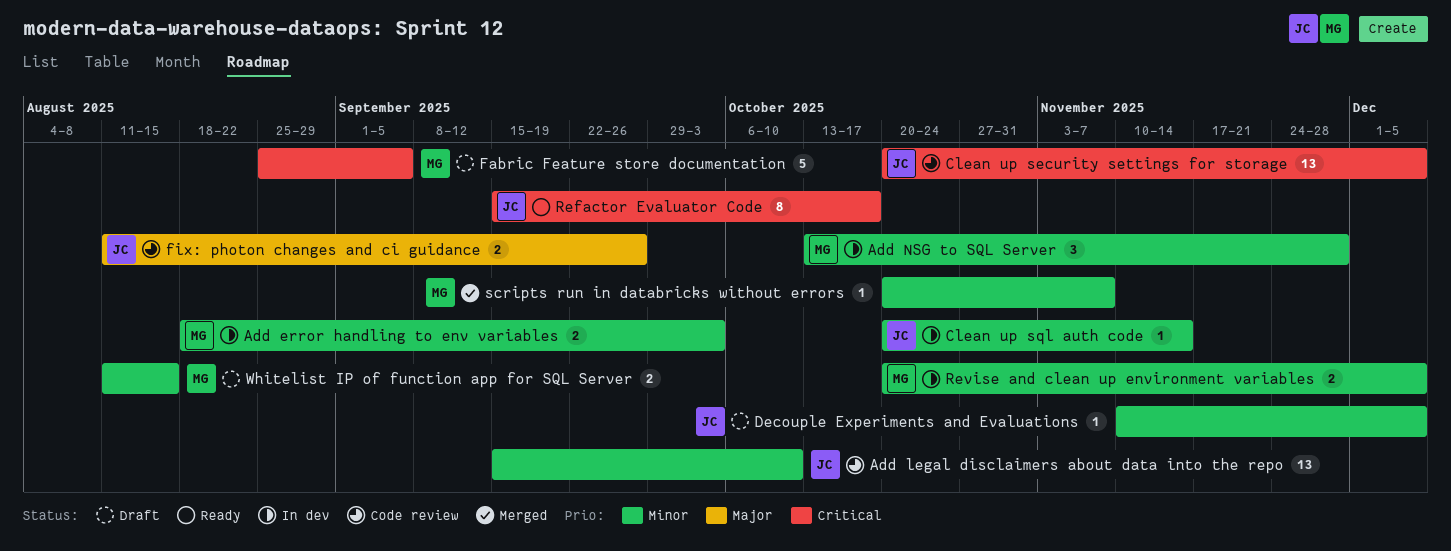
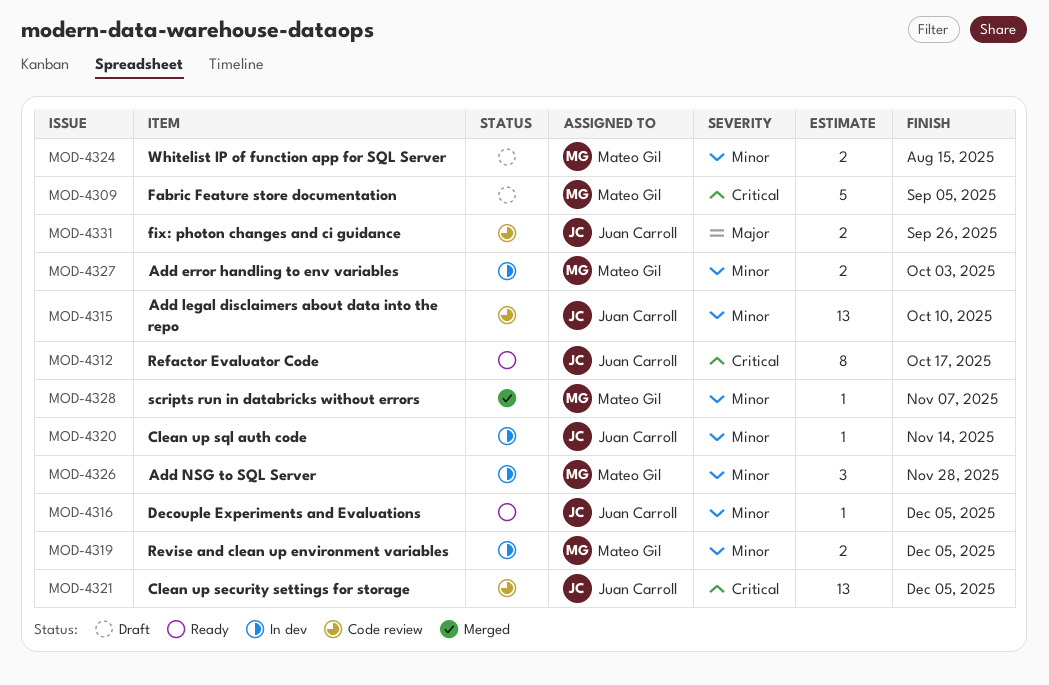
Decouple Experiments and Evaluations, status: Draft -> Ready

